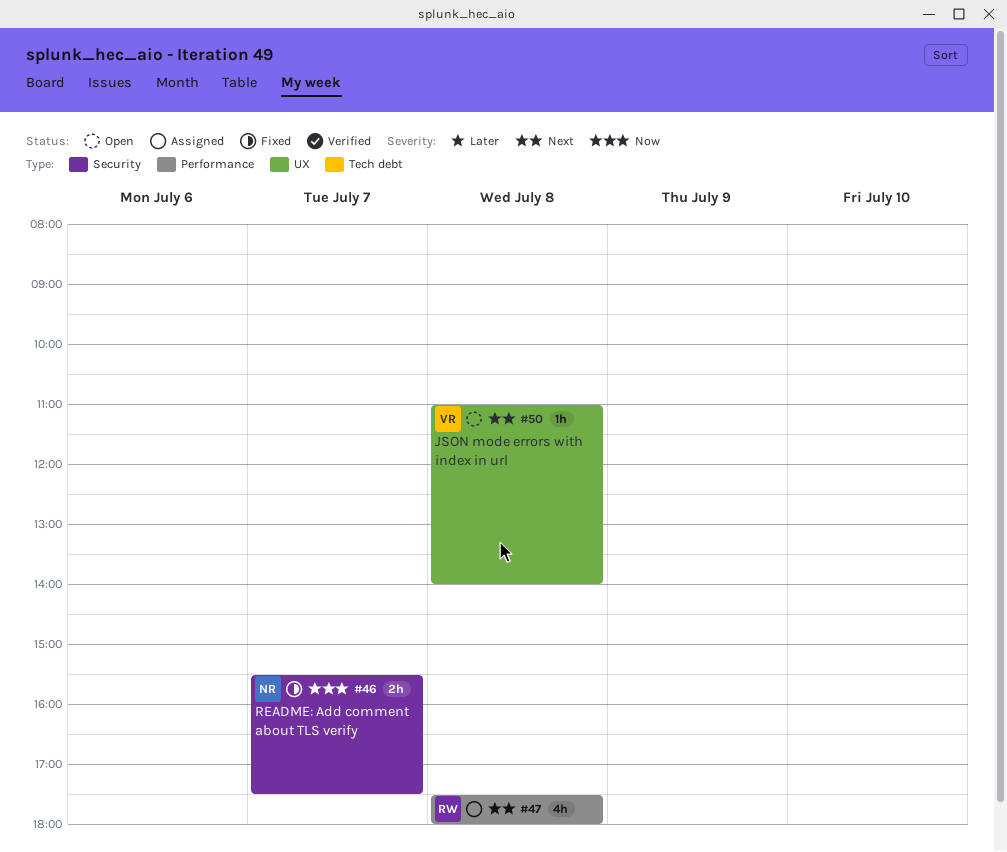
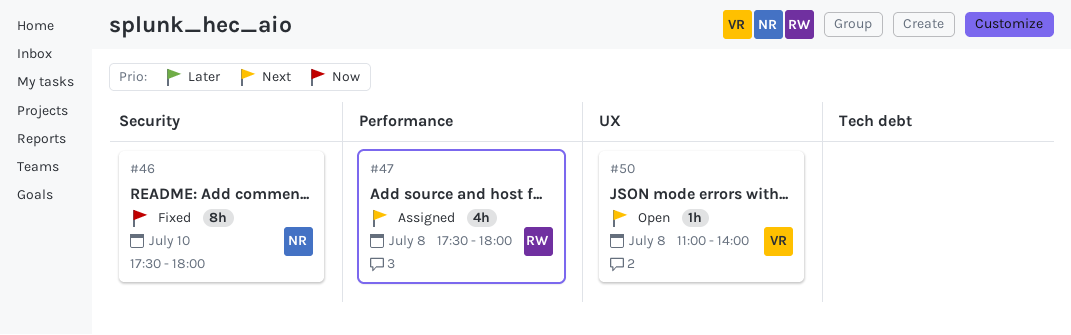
#46, estimate: 2h -> 8h
#46, day: Jul 7 -> Jul 10
#46, begins: 15:30 -> 17:30
#46, ends: 17:30 -> 18:00

